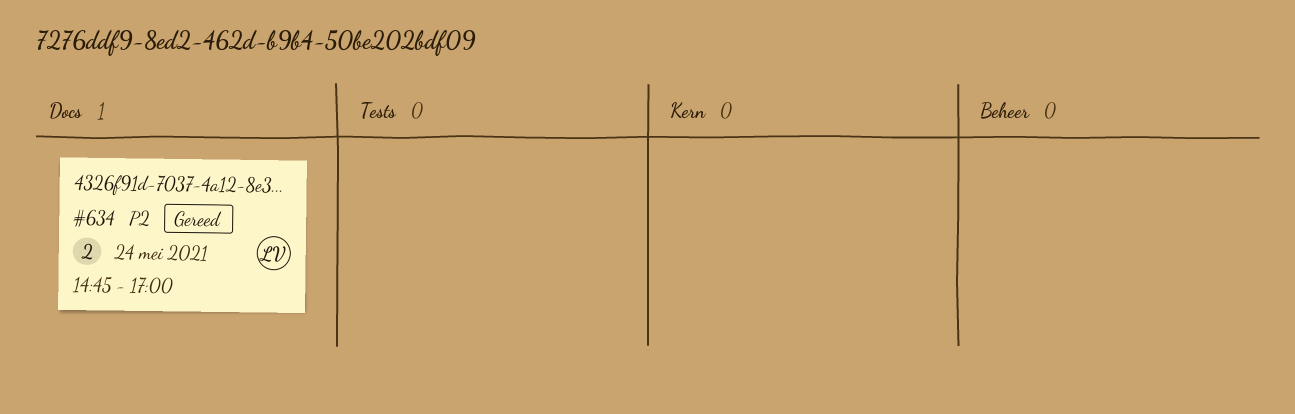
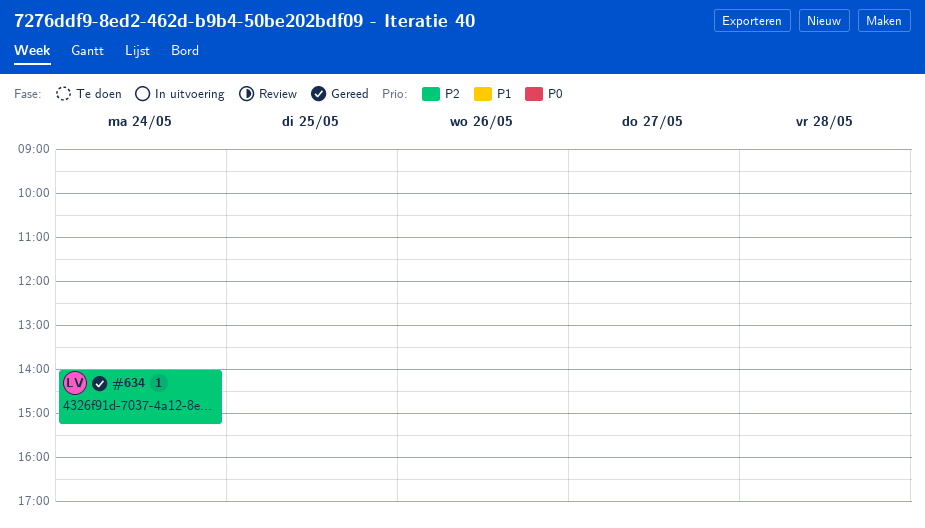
#634, estimate: 2 -> 1
#634, begins: 14:45 -> 14:00
#634, ends: 17:00 -> 15:15

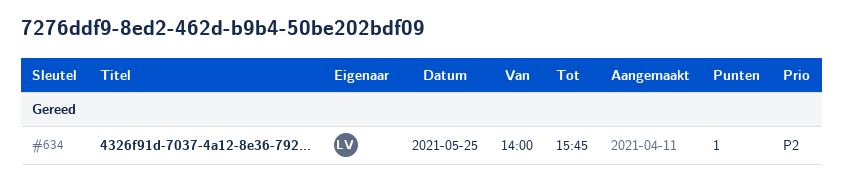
#634, day: May 24 -> May 25
#634, ends: 15:15 -> 15:45

